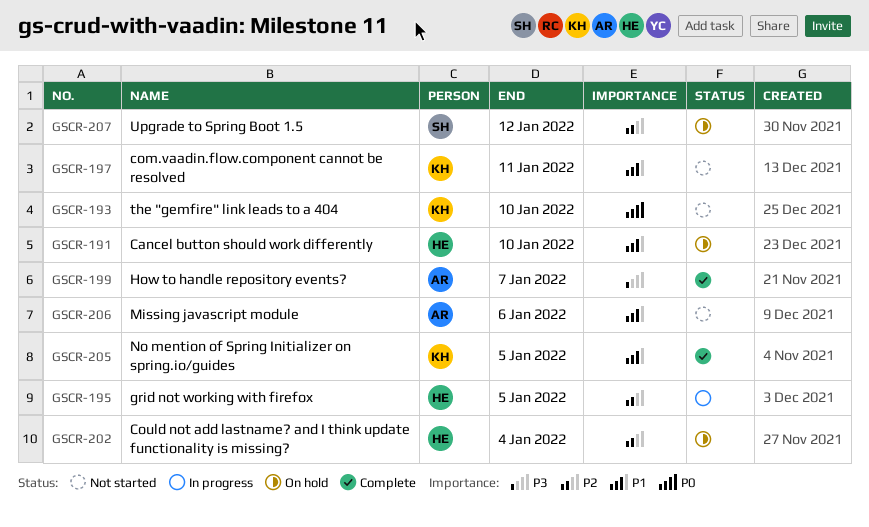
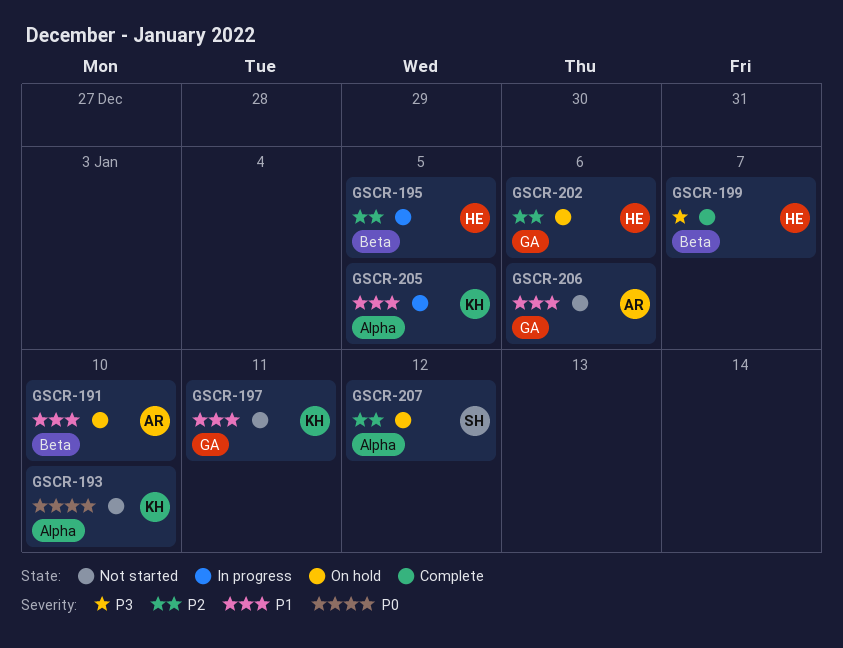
GSCR-191, owner: HE -> AR
GSCR-199, owner: AR -> HE
GSCR-202, due: Jan 4 -> Jan 6
GSCR-205, status: Complete -> In progress

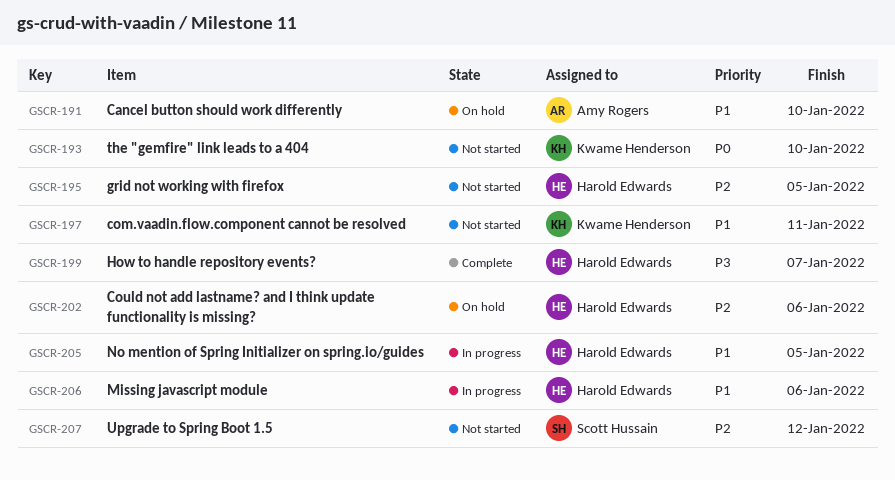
GSCR-195, status: In progress -> Not started
GSCR-205, owner: Kwame Henderson -> Harold Edwards
GSCR-206, status: Not started -> In progress
GSCR-206, owner: Amy Rogers -> Harold Edwards
GSCR-207, status: On hold -> Not started

